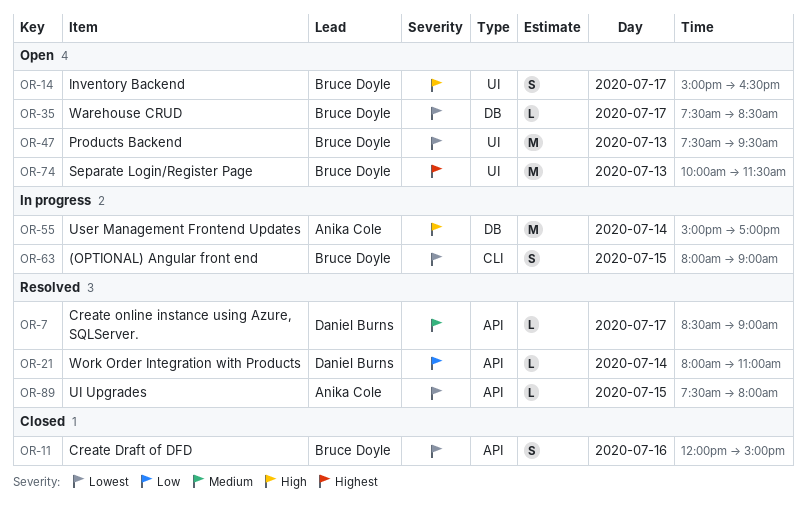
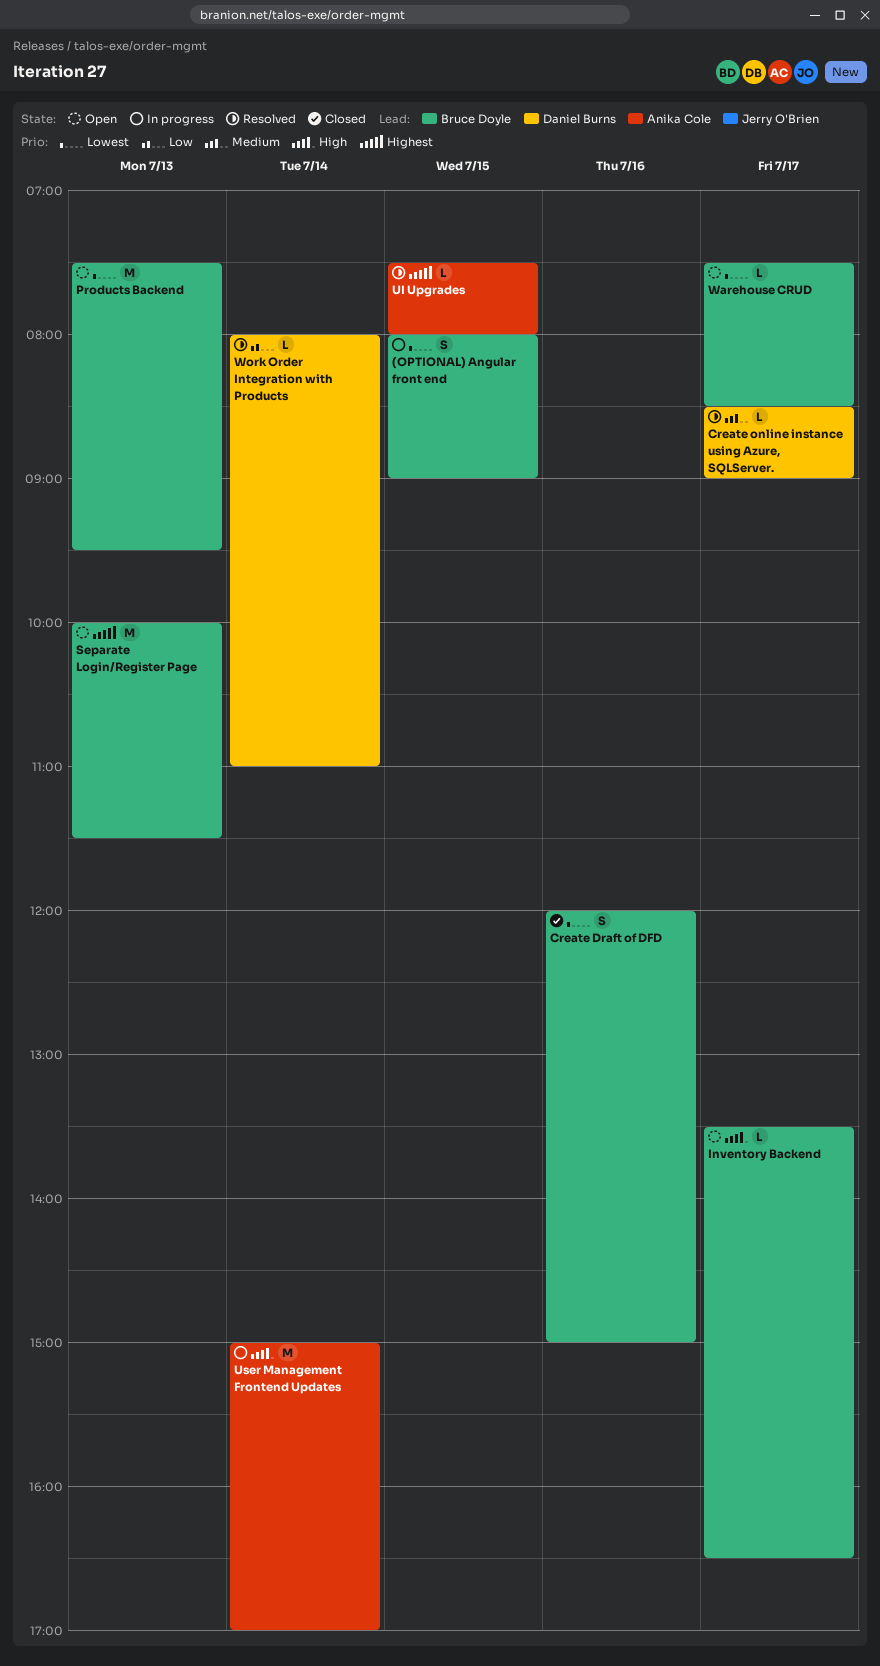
Inventory Backend, estimate: S -> L
Inventory Backend, begins: 15:00 -> 13:30
UI Upgrades, priority: Lowest -> Highest

